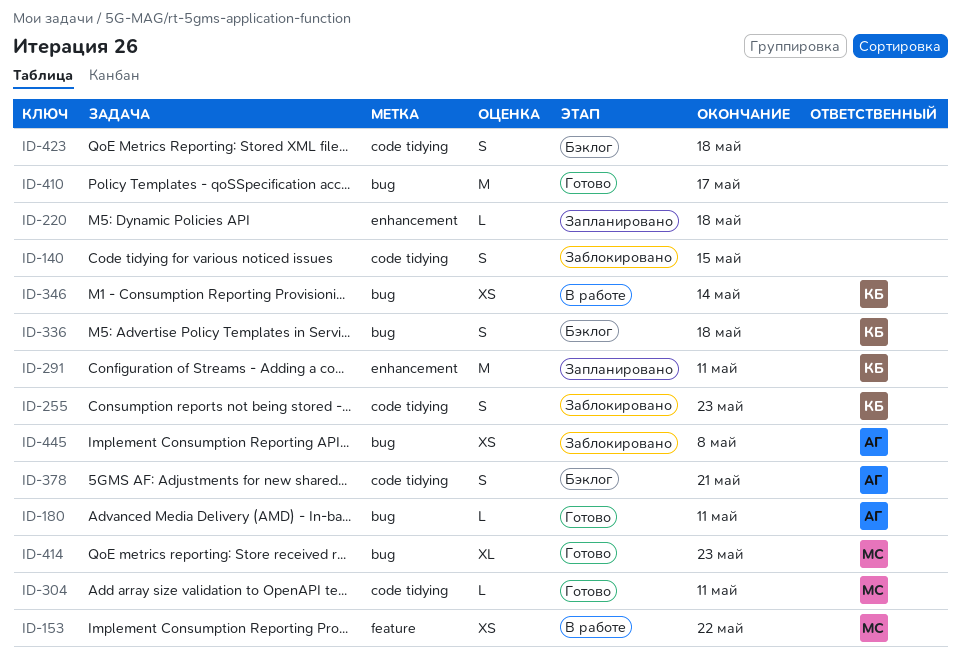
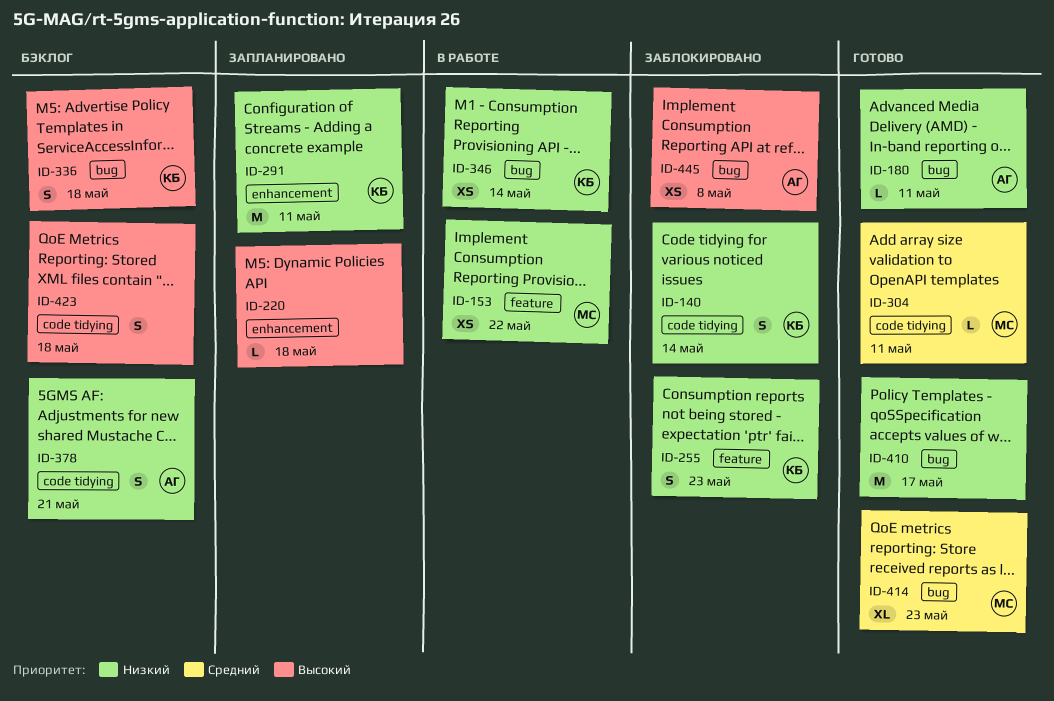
ID-140, owner: none -> КБ
ID-140, due: May 15 -> May 14
ID-255, label: code tidying -> feature

